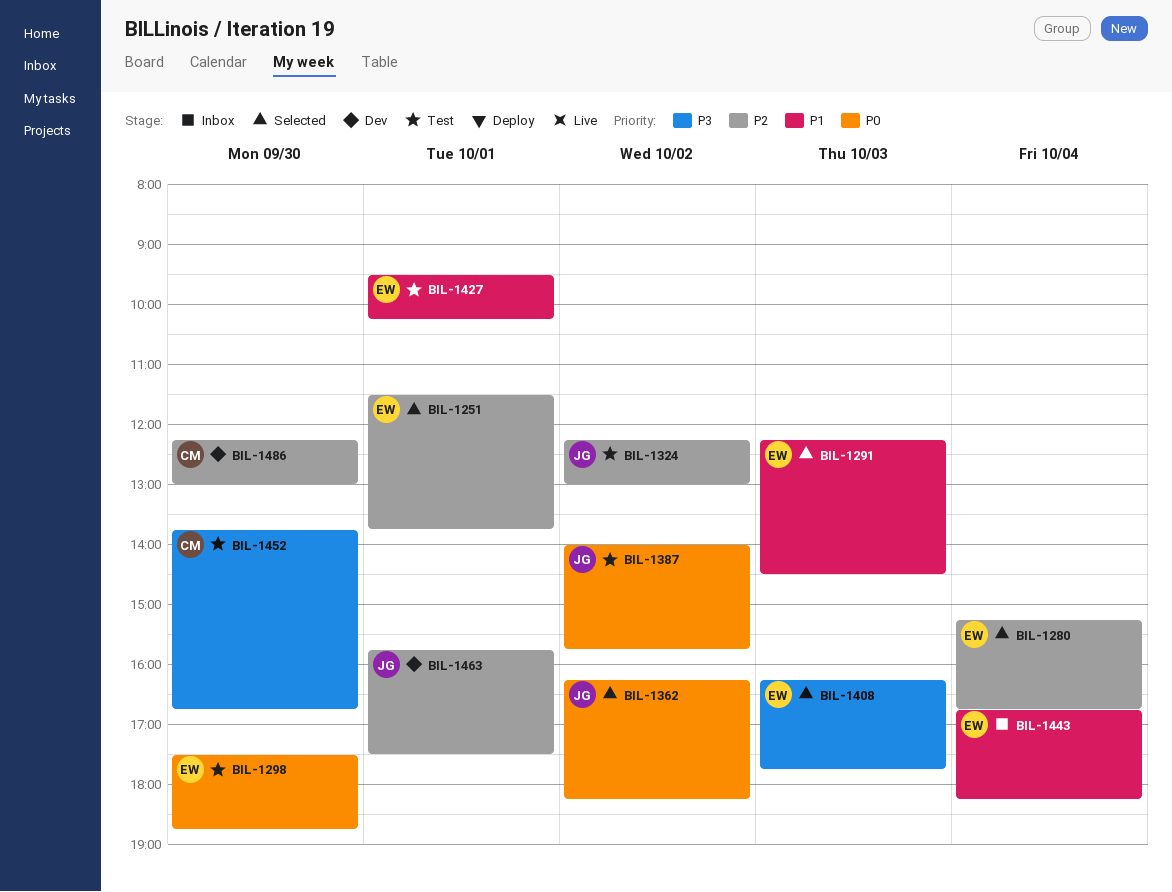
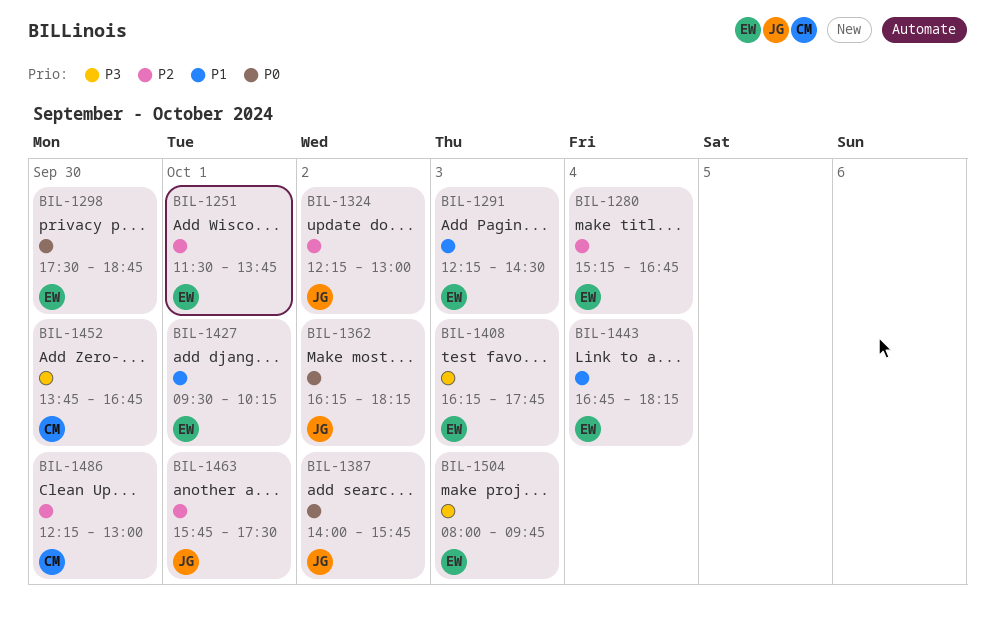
BIL-1504: none -> present

